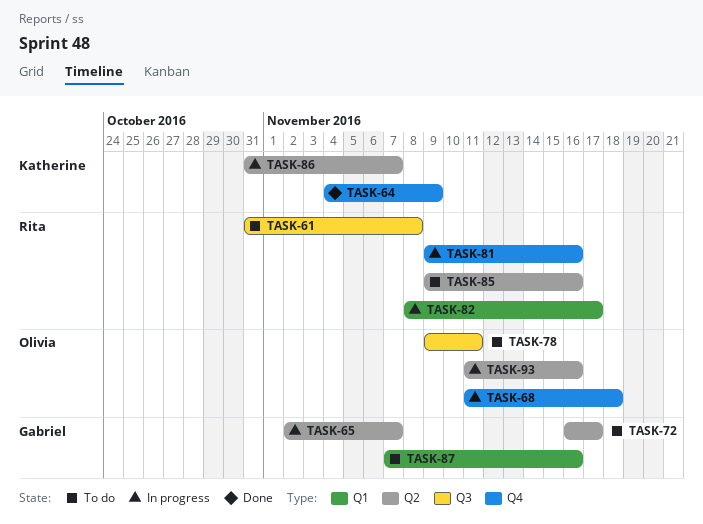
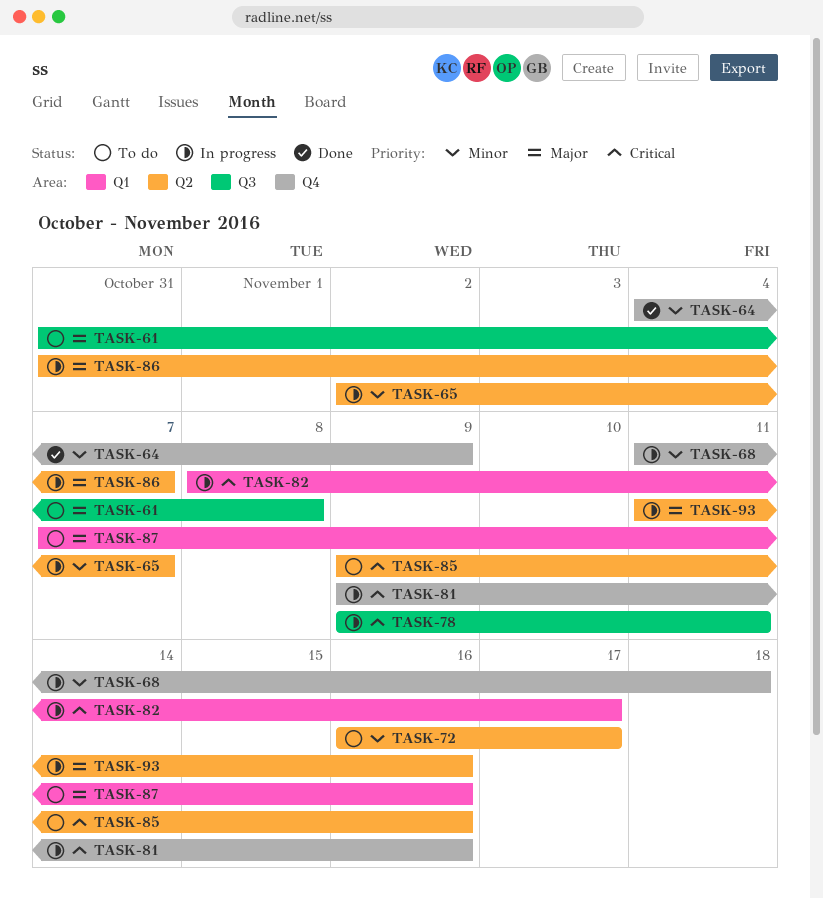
TASK-78, status: To do -> In progress

